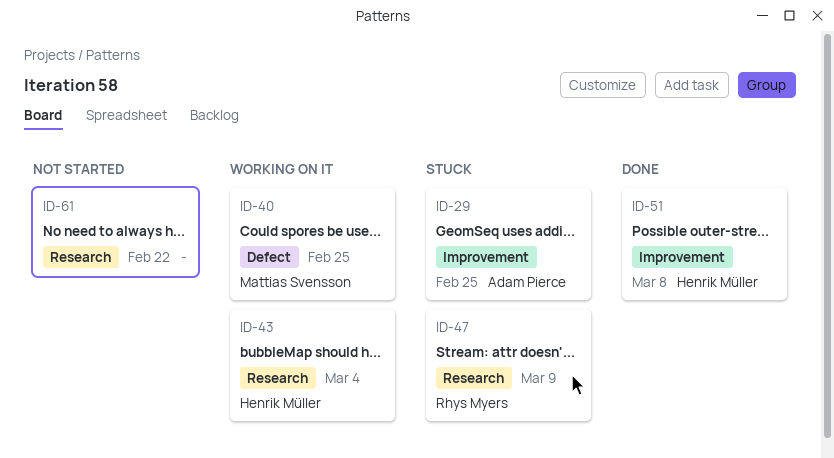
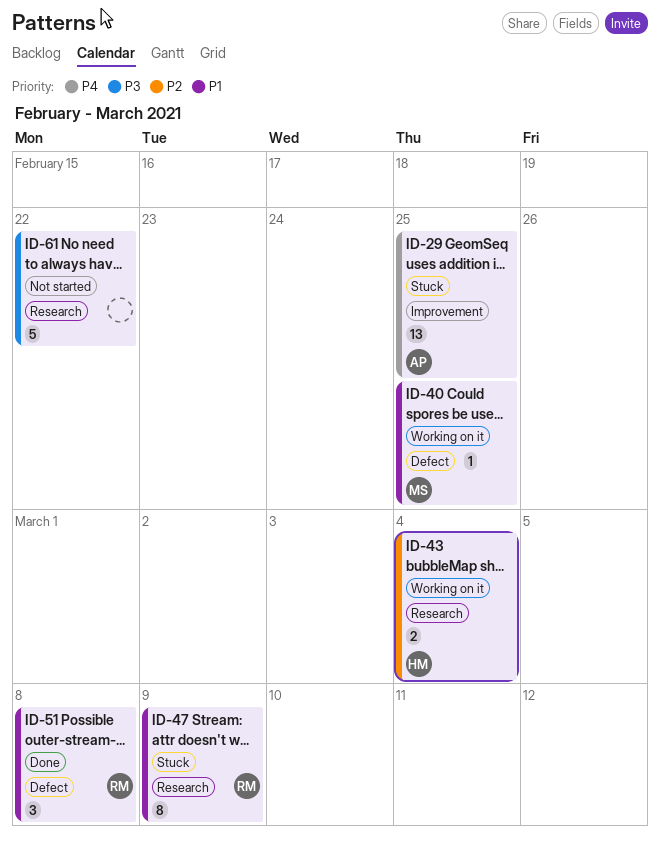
ID-51, owner: Henrik Müller -> Rhys Myers
ID-51, label: Improvement -> Defect

